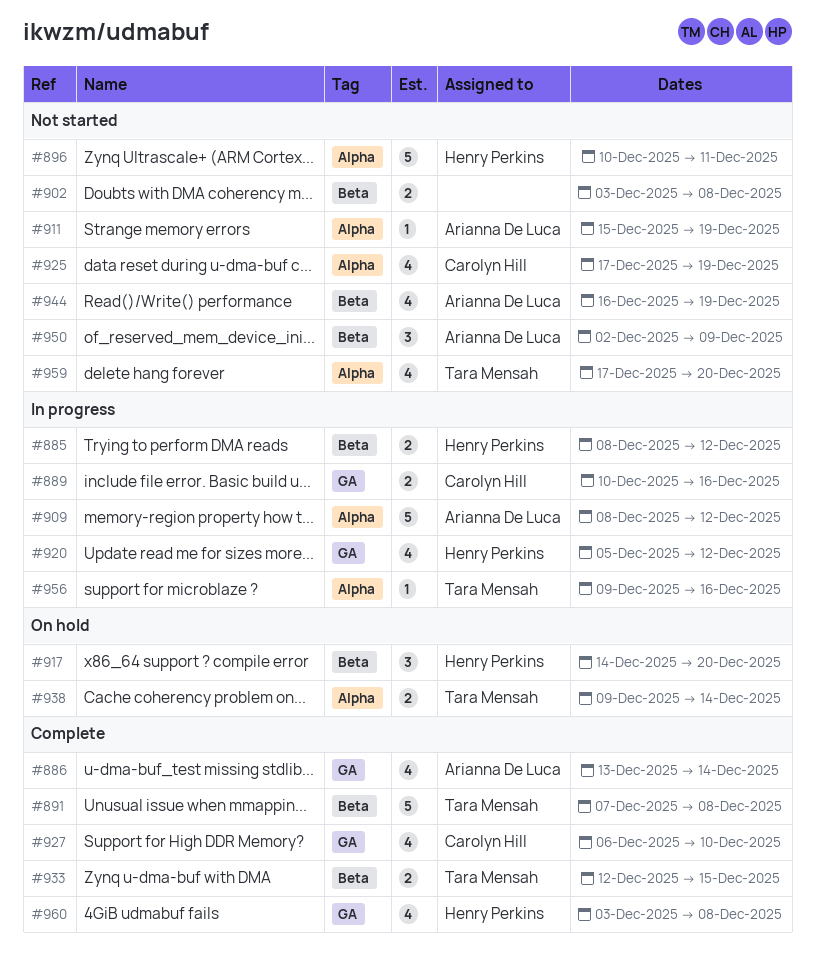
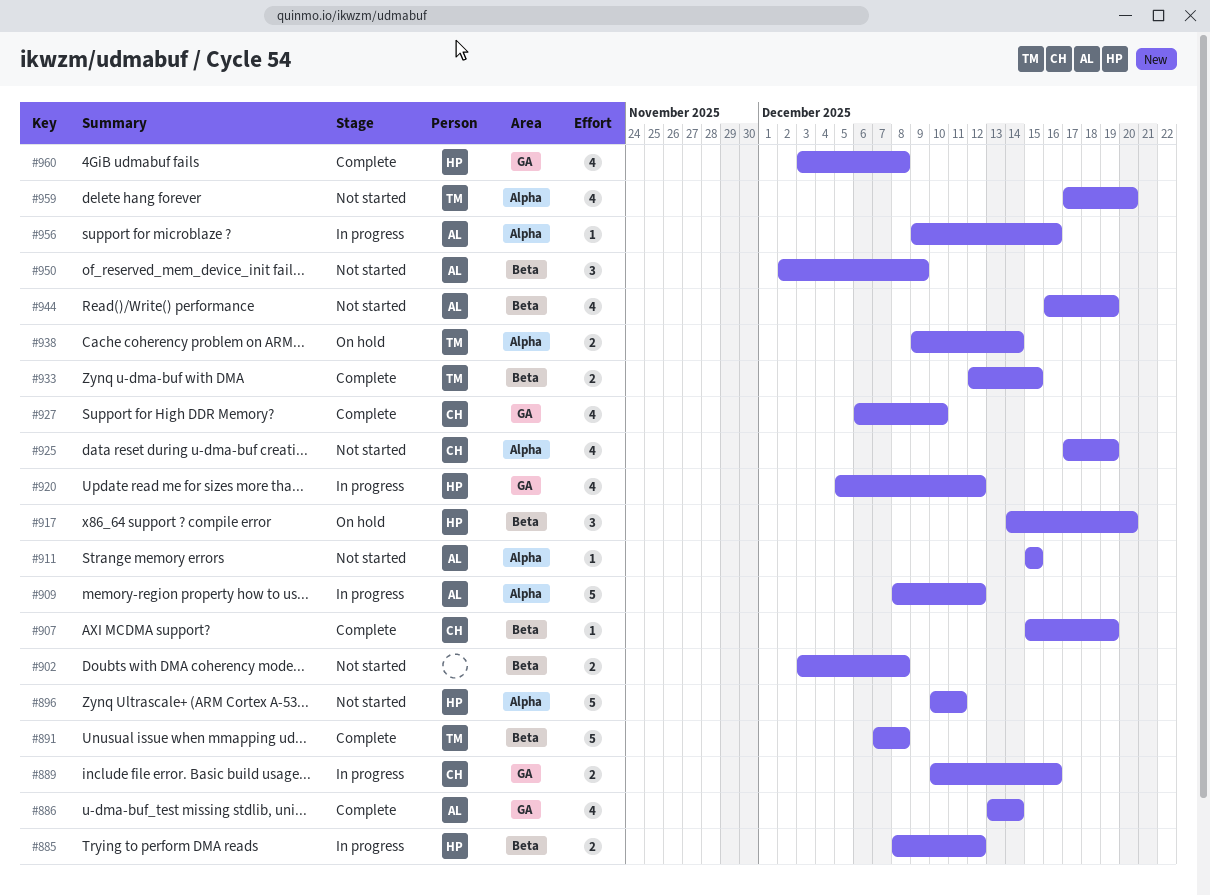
#907: none -> present
#911, due: Dec 19 -> Dec 15
#956, owner: Tara Mensah -> Arianna De Luca

